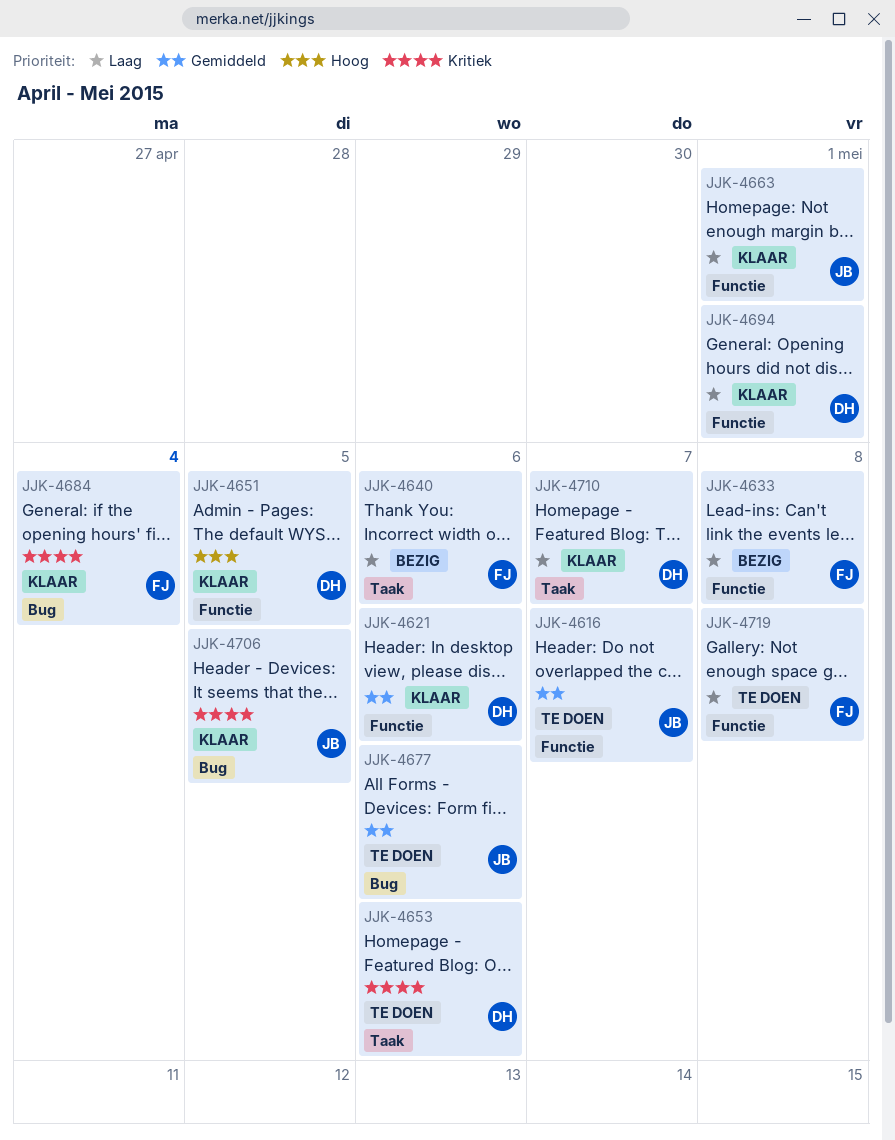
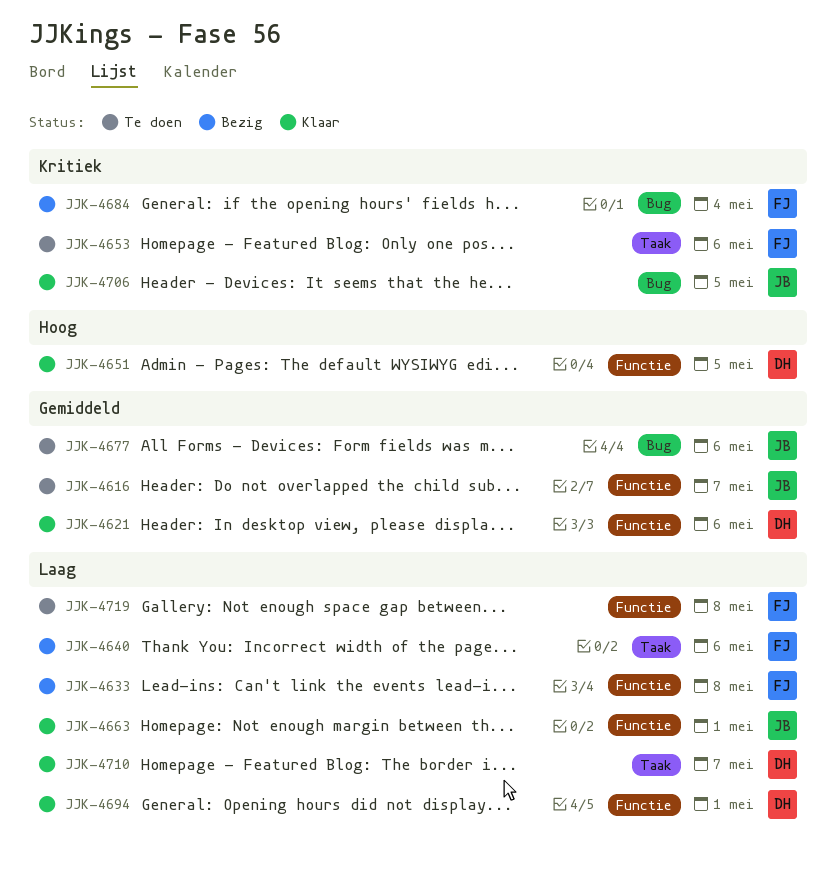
JJK-4653, owner: DH -> FJ
JJK-4684, status: Klaar -> Bezig

